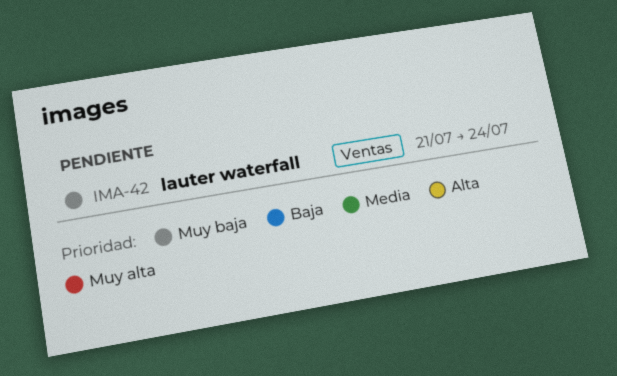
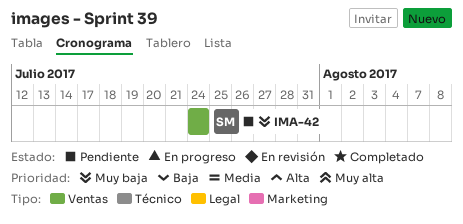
IMA-42, start: Jul 21 -> Jul 24

